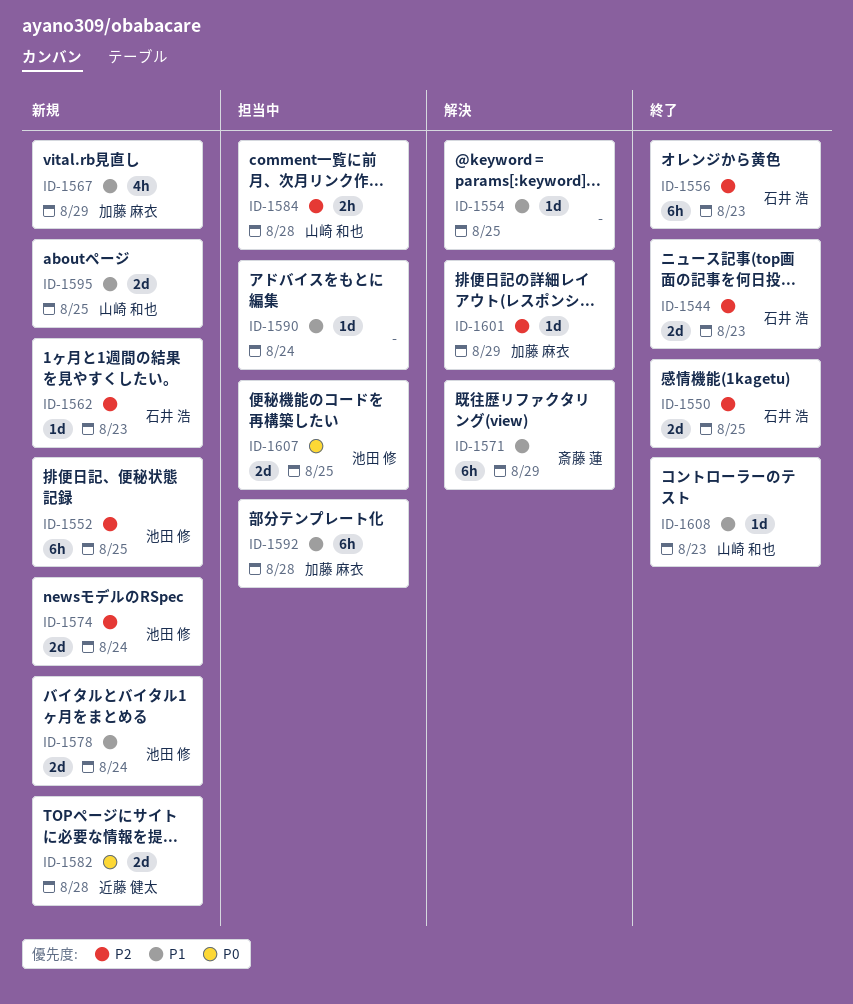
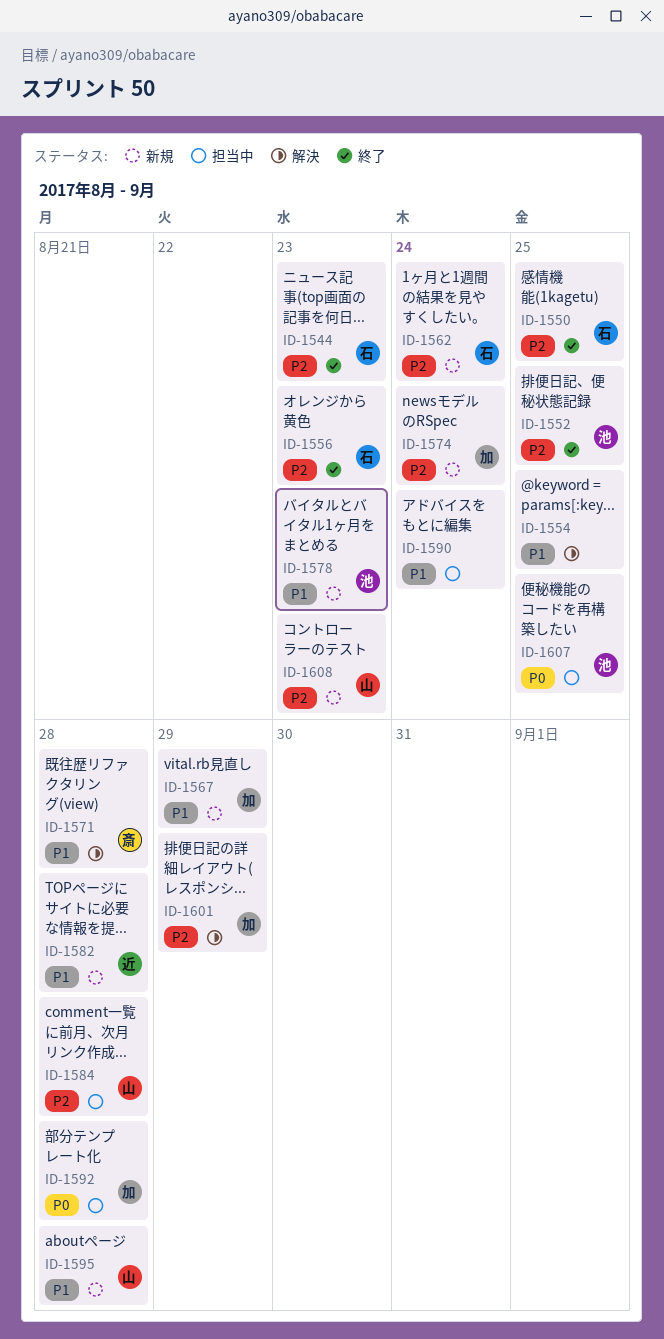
ID-1552, status: 新規 -> 終了
ID-1562, due: Aug 23 -> Aug 24
ID-1571, due: Aug 29 -> Aug 28
ID-1574, owner: 池田 修 -> 加藤 麻衣
ID-1578, due: Aug 24 -> Aug 23
ID-1582, priority: P0 -> P1
ID-1592, priority: P1 -> P0
ID-1595, due: Aug 25 -> Aug 28
ID-1608, status: 終了 -> 新規
ID-1608, priority: P1 -> P2

